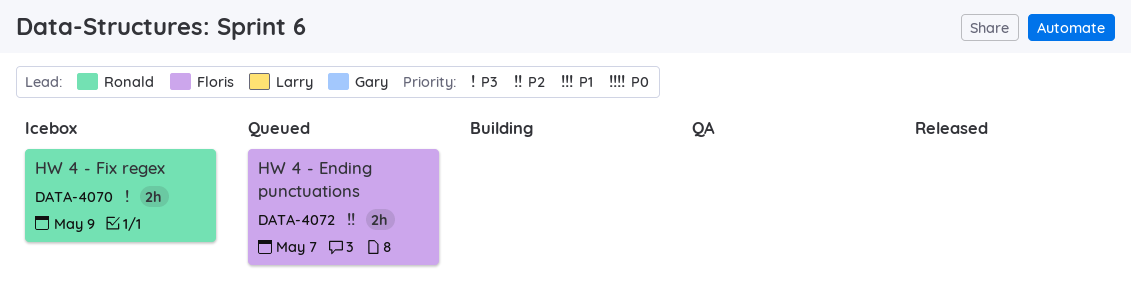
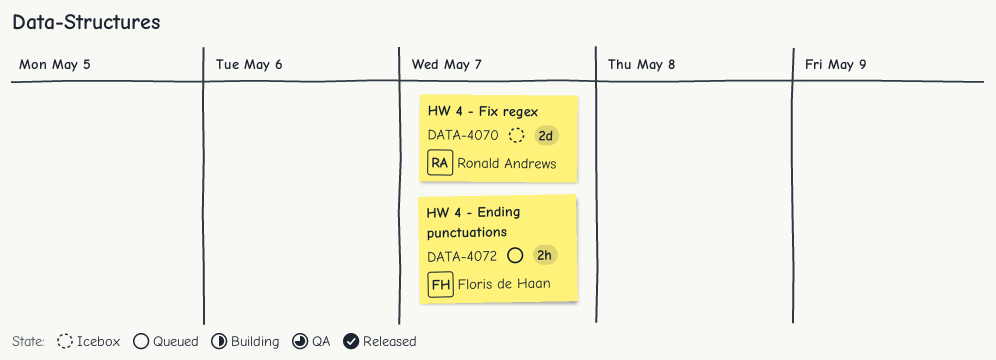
DATA-4070, estimate: 2h -> 2d
DATA-4070, due: May 9 -> May 7

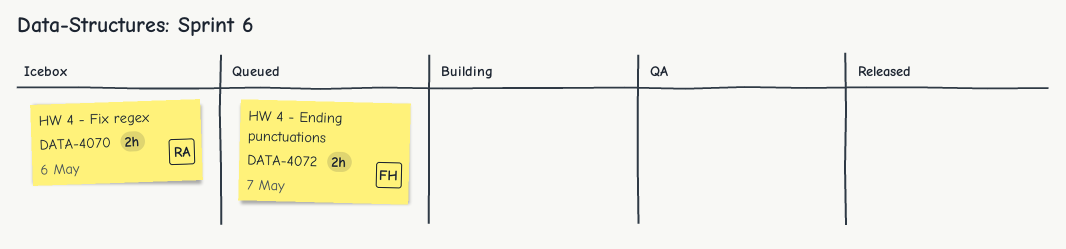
DATA-4070, estimate: 2d -> 2h
DATA-4070, due: May 7 -> May 6

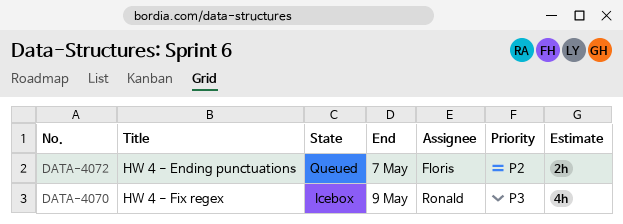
DATA-4070, estimate: 2h -> 4h
DATA-4070, due: May 6 -> May 9

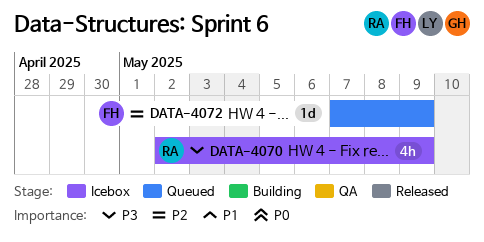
DATA-4072, estimate: 2h -> 1d
DATA-4072, due: May 7 -> May 9

